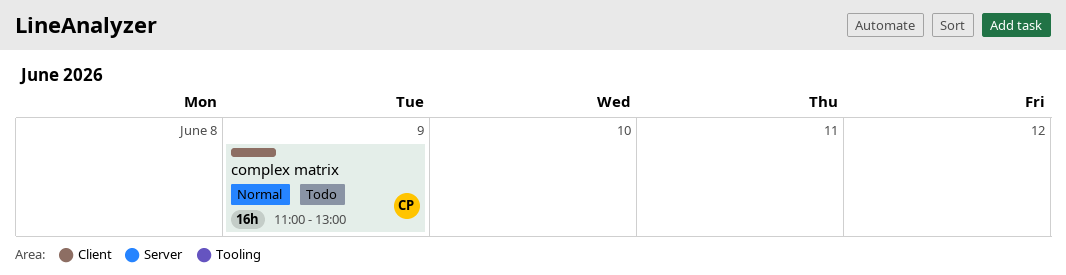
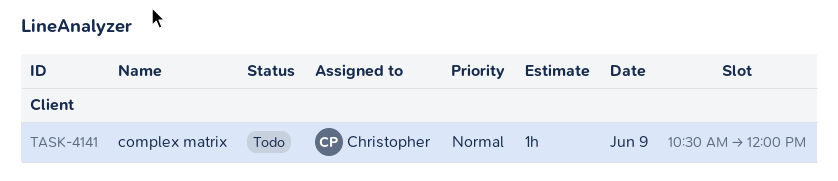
complex matrix, estimate: 16h -> 1h
complex matrix, begins: 11:00 -> 10:30
complex matrix, ends: 13:00 -> 12:00

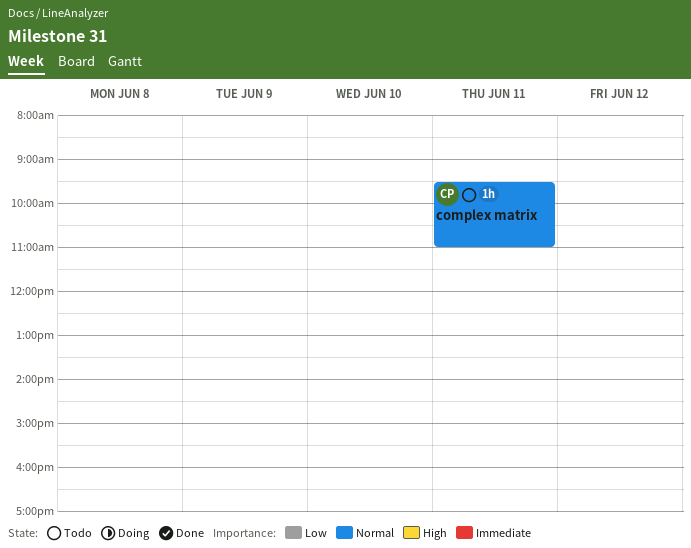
complex matrix, day: Jun 9 -> Jun 11
complex matrix, begins: 10:30 -> 09:30
complex matrix, ends: 12:00 -> 11:00

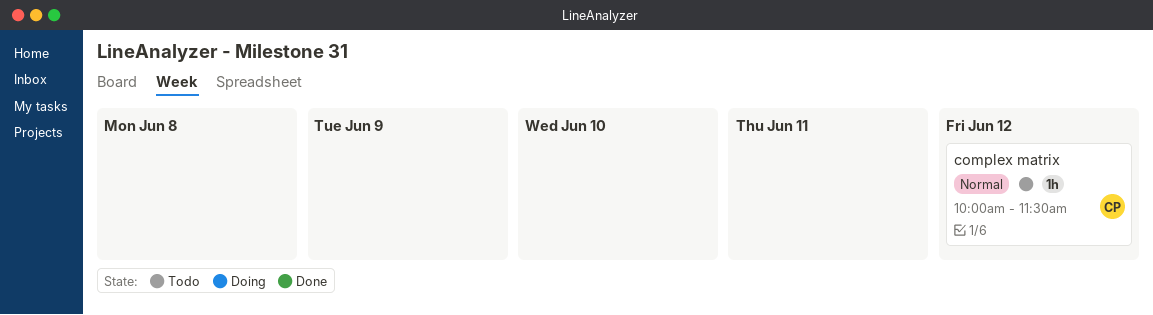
complex matrix, day: Jun 11 -> Jun 12
complex matrix, begins: 09:30 -> 10:00
complex matrix, ends: 11:00 -> 11:30

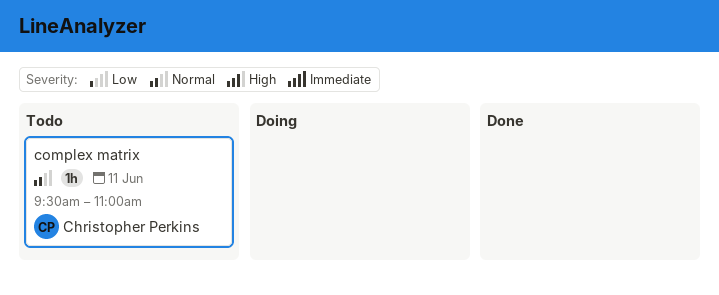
complex matrix, day: Jun 12 -> Jun 11
complex matrix, begins: 10:00 -> 09:30
complex matrix, ends: 11:30 -> 11:00

